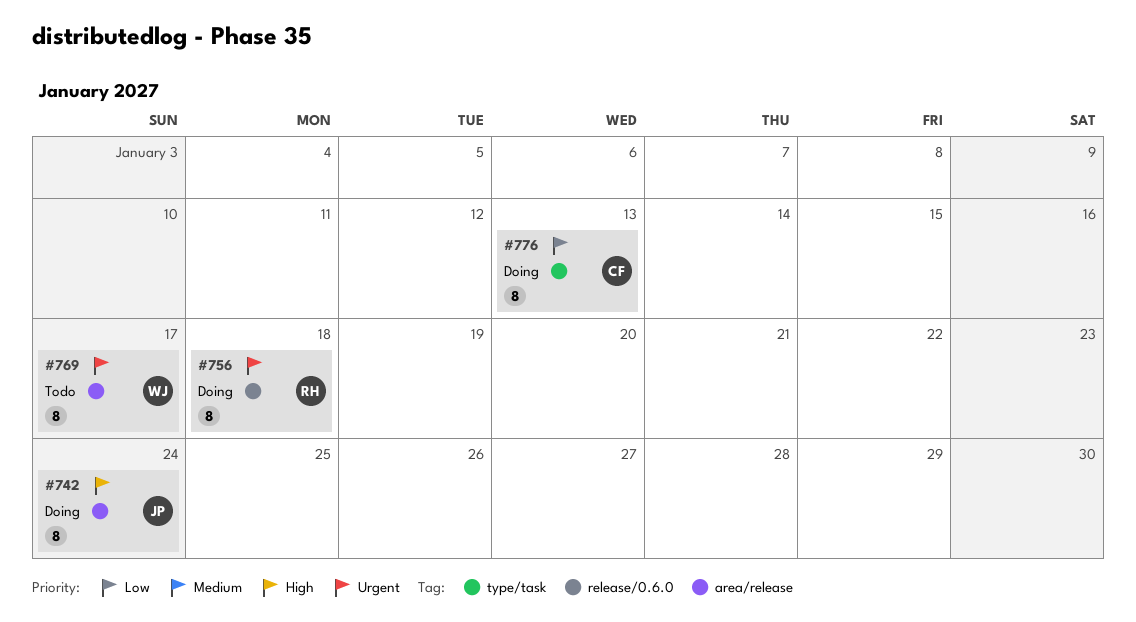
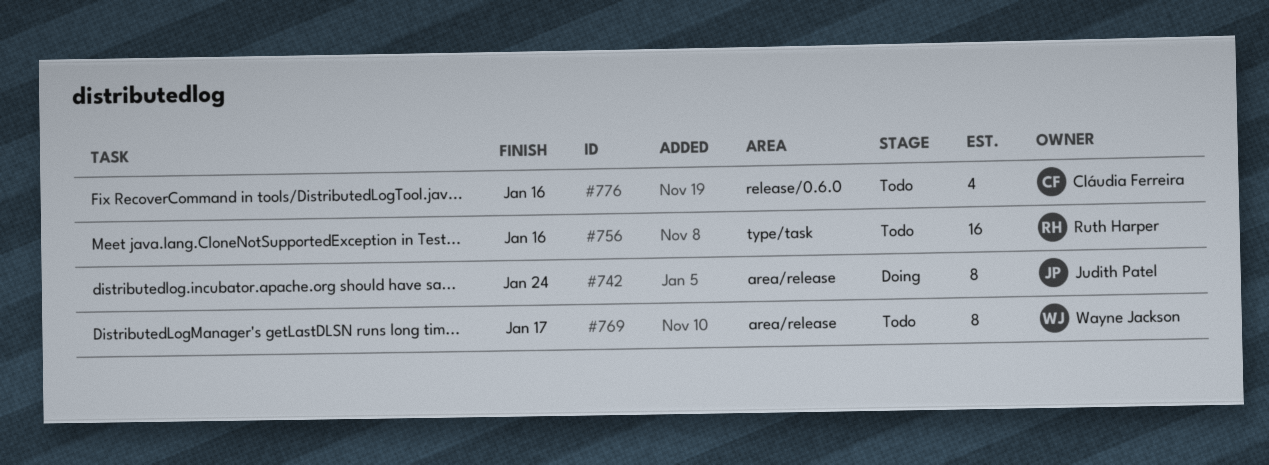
#756, status: Doing -> Todo
#756, label: release/0.6.0 -> type/task
#756, estimate: 8 -> 16
#756, due: Jan 18 -> Jan 16
#776, status: Doing -> Todo
#776, label: type/task -> release/0.6.0
#776, estimate: 8 -> 4
#776, due: Jan 13 -> Jan 16

